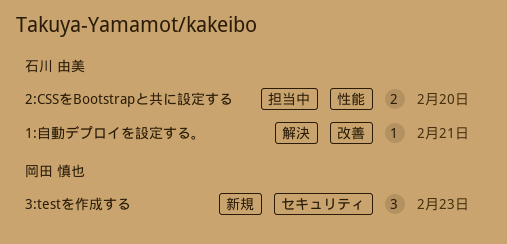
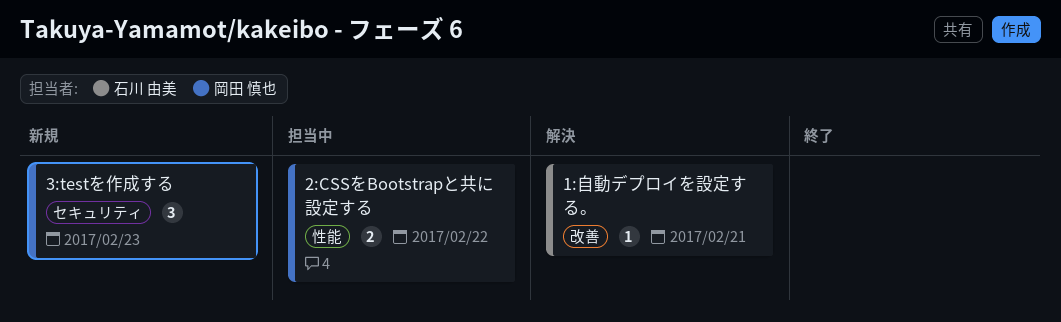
2:CSSをBootstrapと共に設定する, owner: 石川 由美 -> 岡田 慎也
2:CSSをBootstrapと共に設定する, due: Feb 20 -> Feb 22

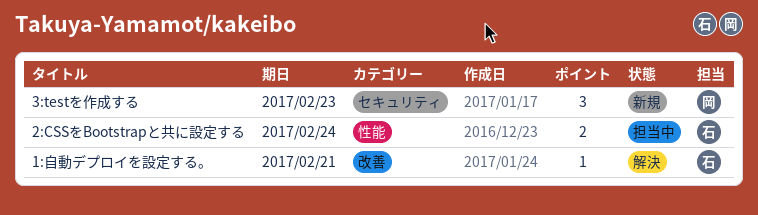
2:CSSをBootstrapと共に設定する, owner: 岡田 慎也 -> 石川 由美
2:CSSをBootstrapと共に設定する, due: Feb 22 -> Feb 24

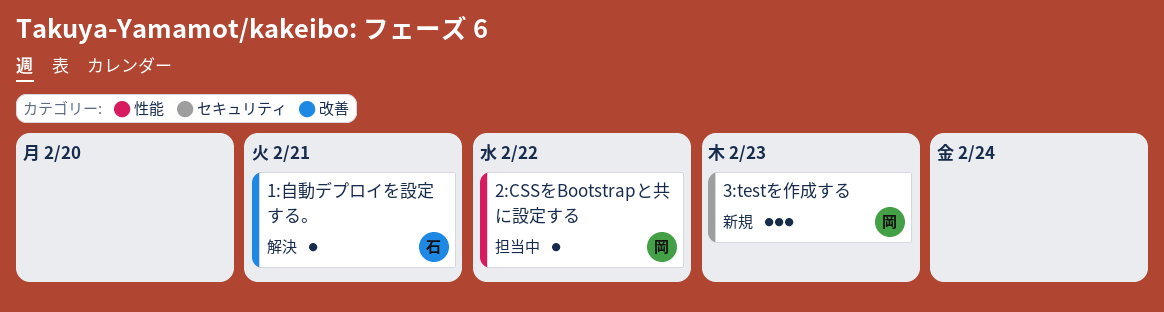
2:CSSをBootstrapと共に設定する, owner: 石 -> 岡
2:CSSをBootstrapと共に設定する, estimate: 2 -> 1
2:CSSをBootstrapと共に設定する, due: Feb 24 -> Feb 22

